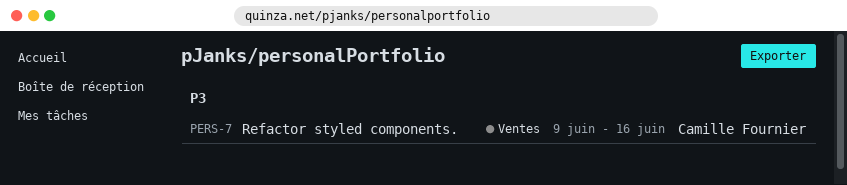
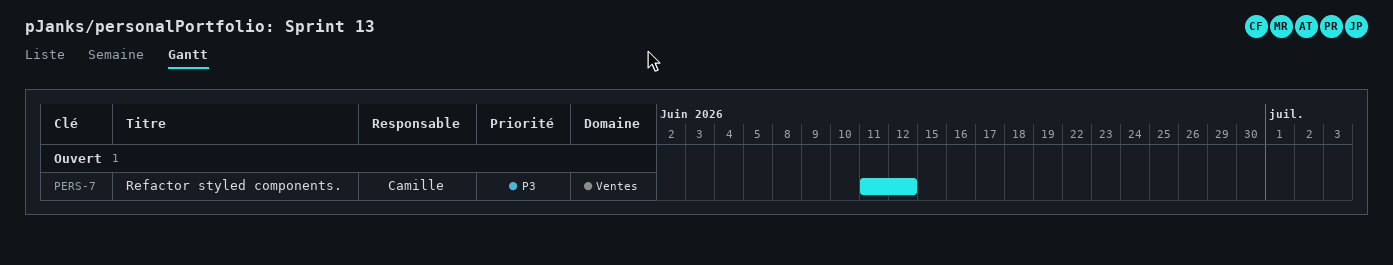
PERS-7, start: Jun 9 -> Jun 11
PERS-7, due: Jun 16 -> Jun 12

